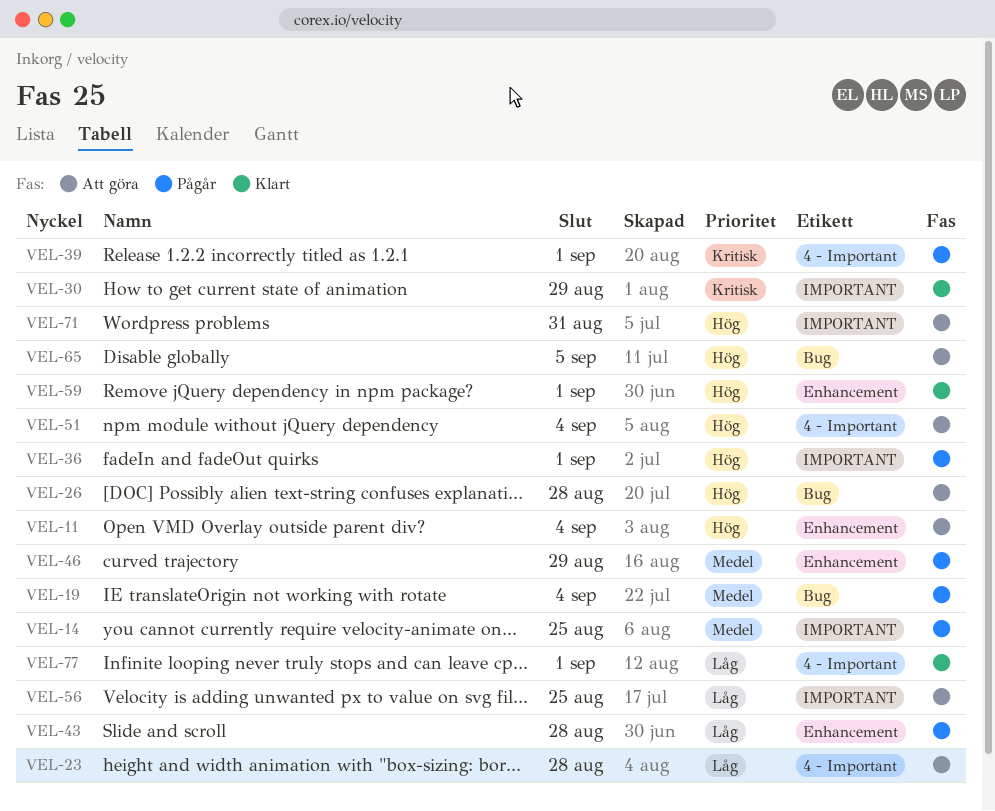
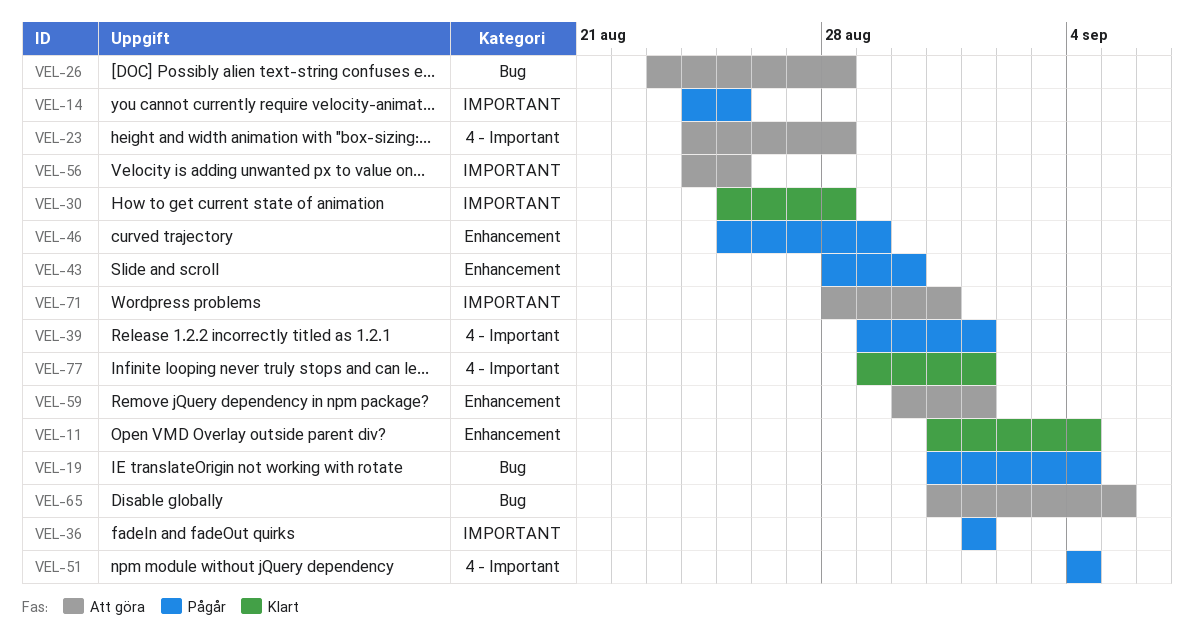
VEL-11, status: Att göra -> Klart
VEL-30, due: Aug 29 -> Aug 28
VEL-43, due: Aug 28 -> Aug 30
VEL-51, status: Att göra -> Pågår
VEL-59, status: Klart -> Att göra

